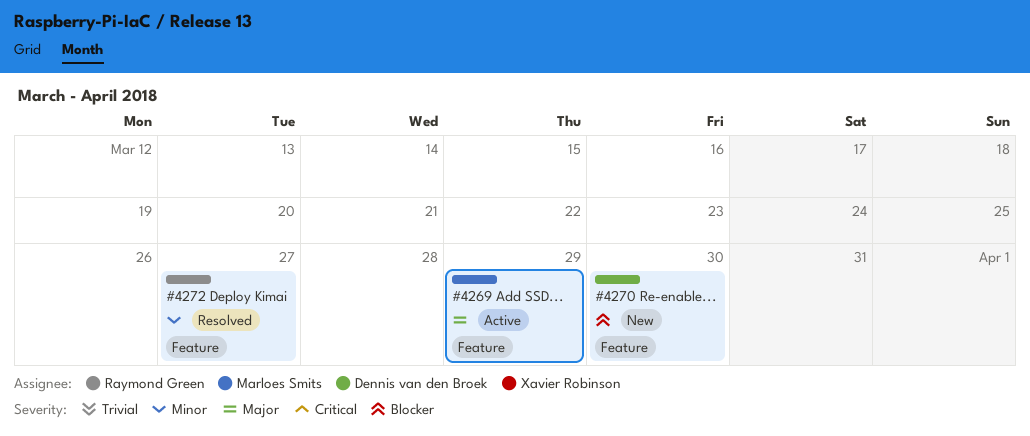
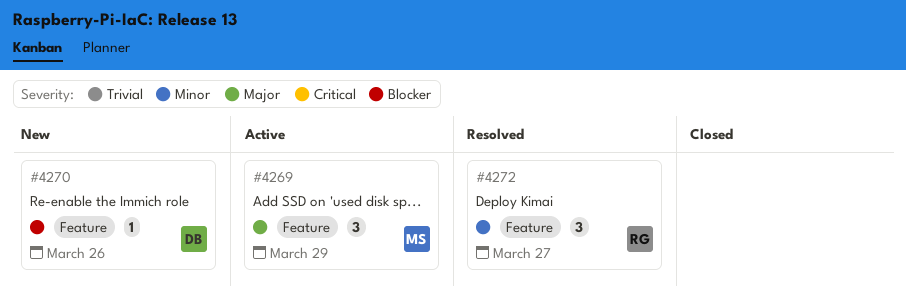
#4270, due: Mar 30 -> Mar 26

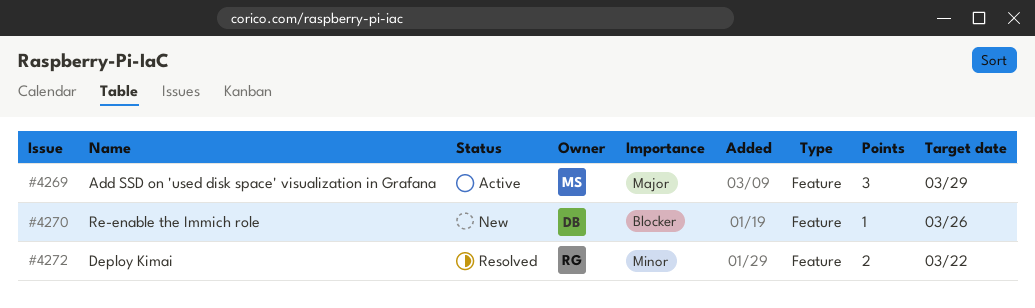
#4272, estimate: 3 -> 2
#4272, due: Mar 27 -> Mar 22

